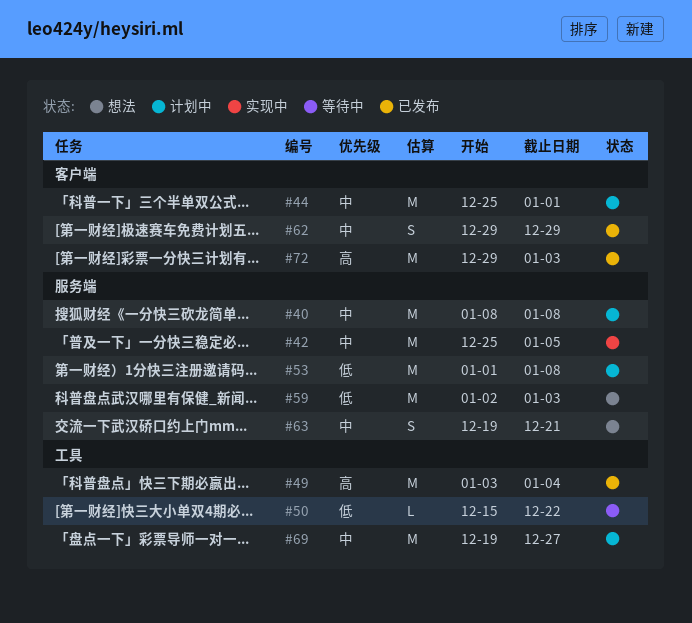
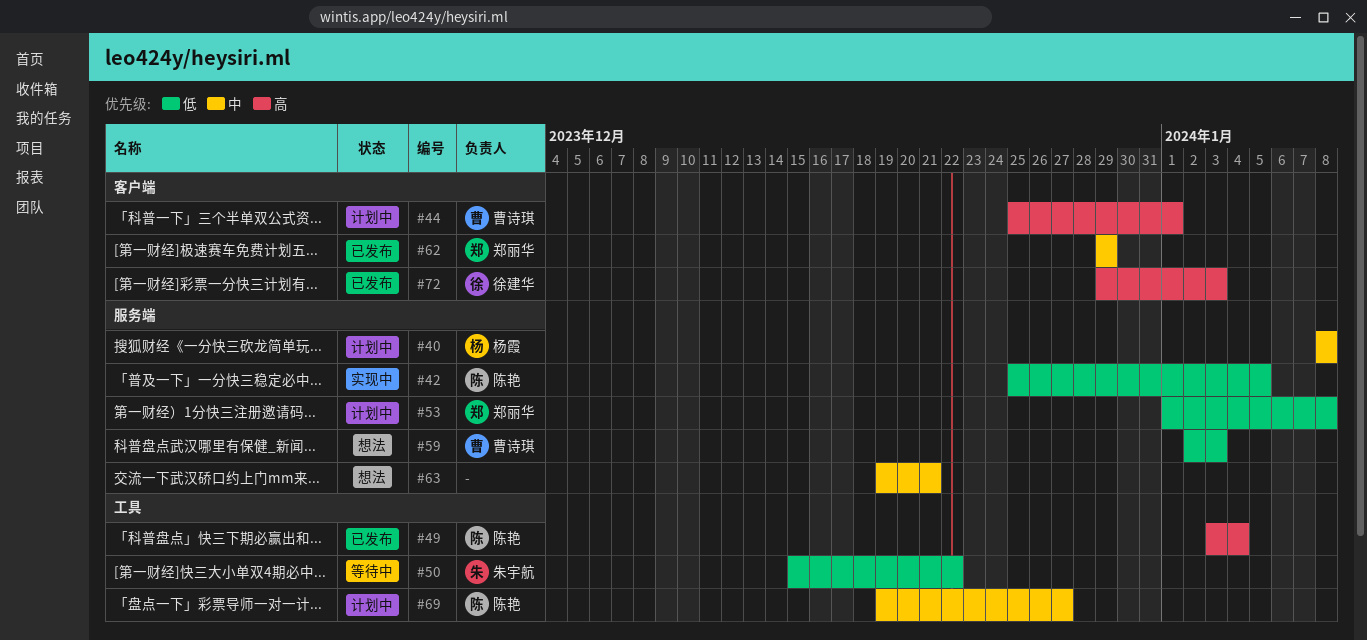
#42, priority: 中 -> 低
#44, priority: 中 -> 高

